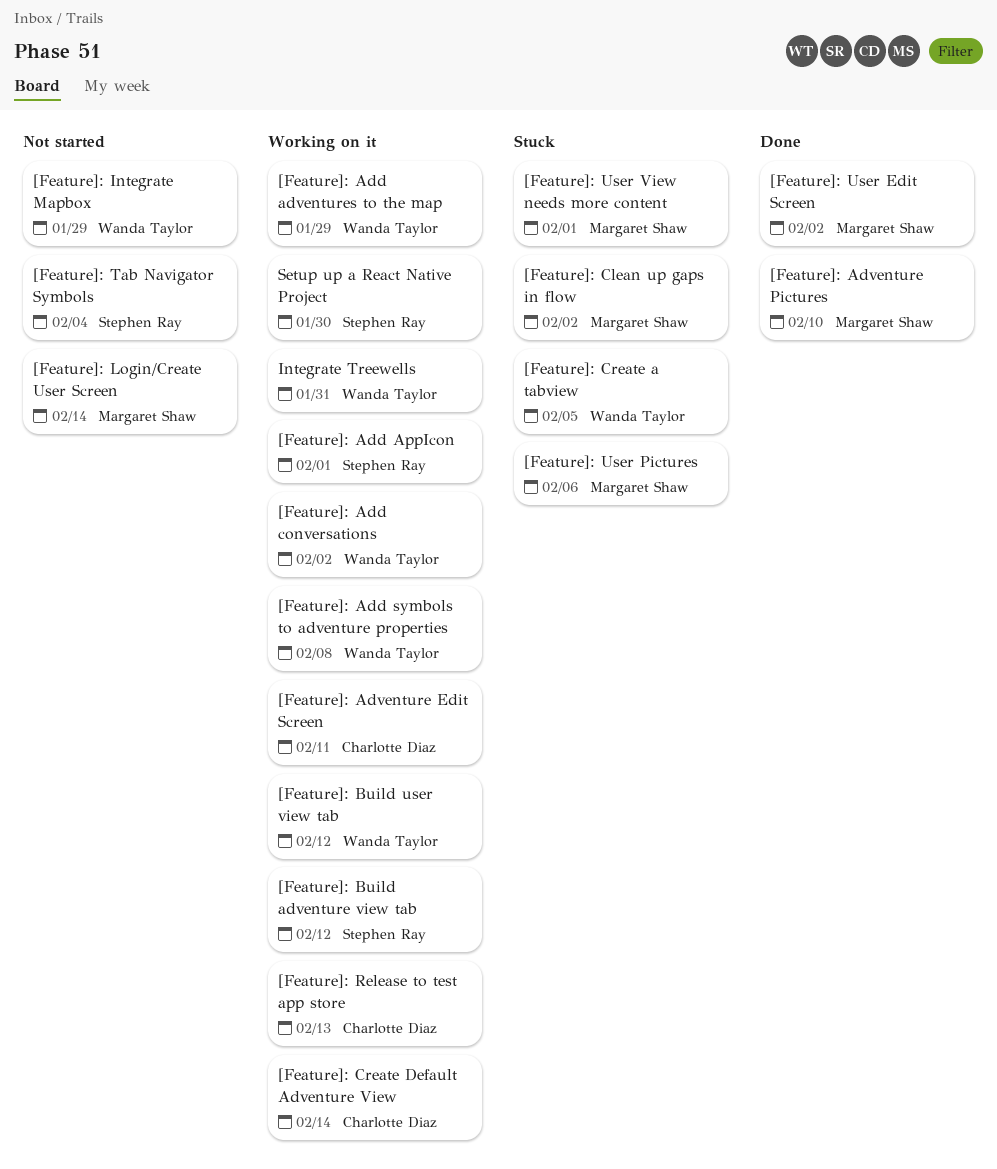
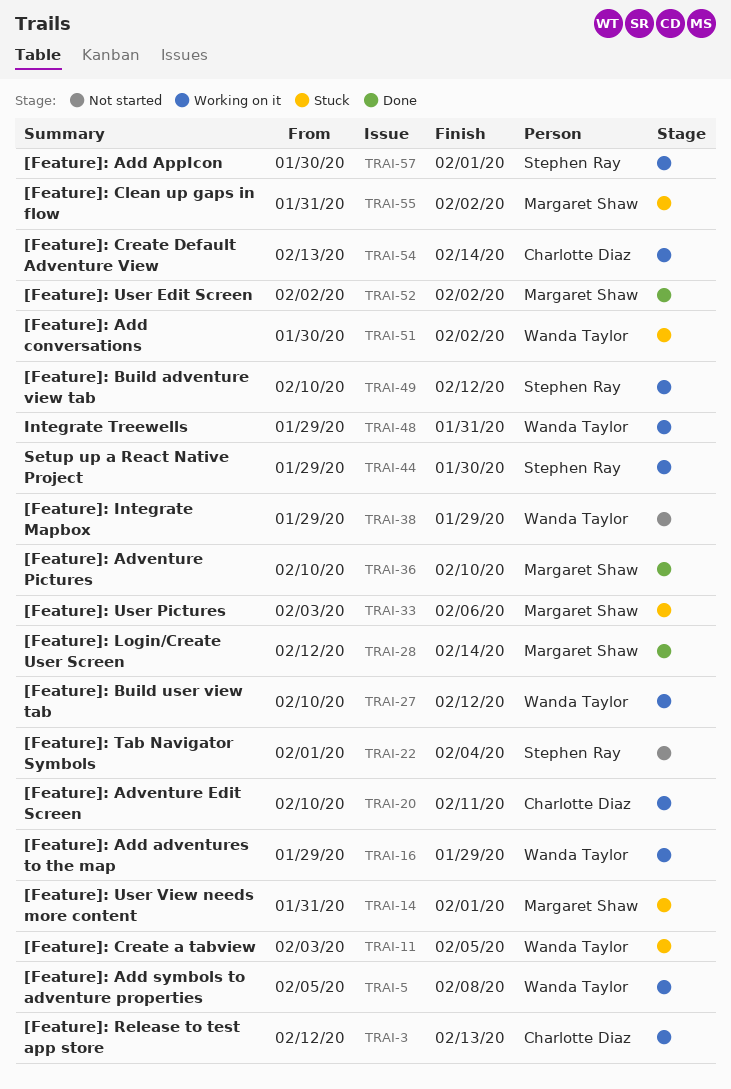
[Feature]: Add conversations, status: Working on it -> Stuck
[Feature]: Login/Create User Screen, status: Not started -> Done

